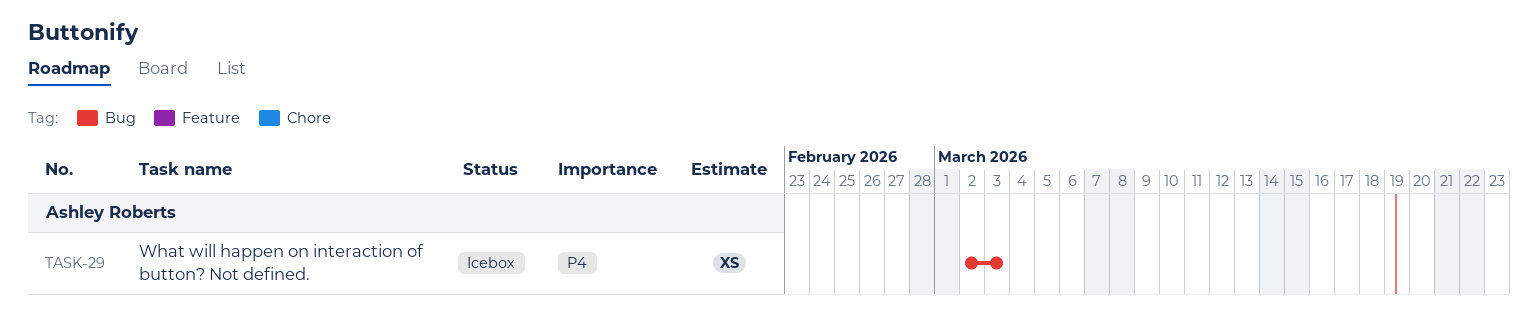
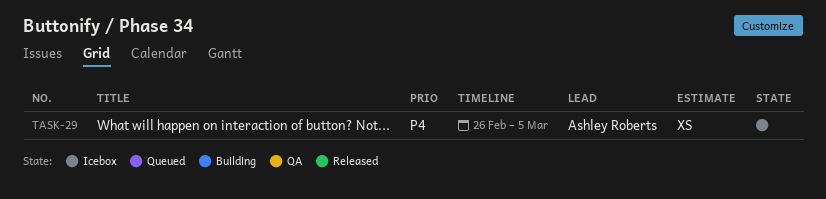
TASK-29, start: Mar 2 -> Feb 26
TASK-29, due: Mar 3 -> Mar 5

